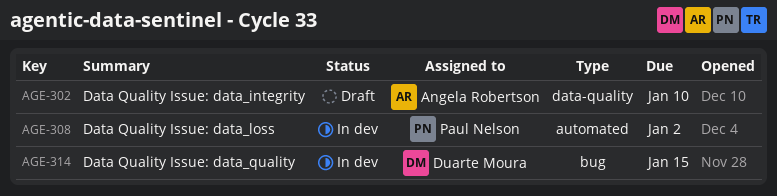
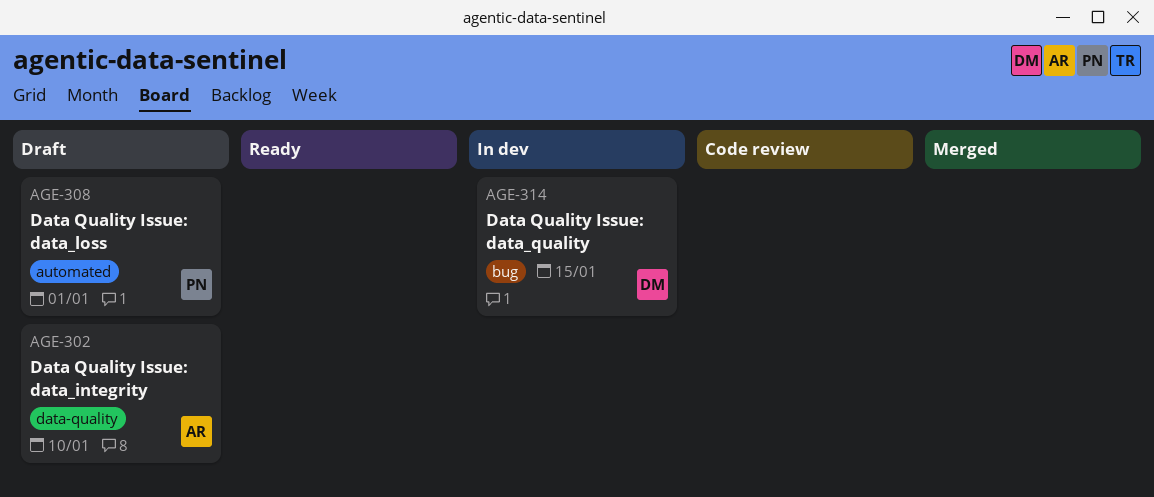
AGE-308, status: In dev -> Draft
AGE-308, due: Jan 2 -> Jan 1

